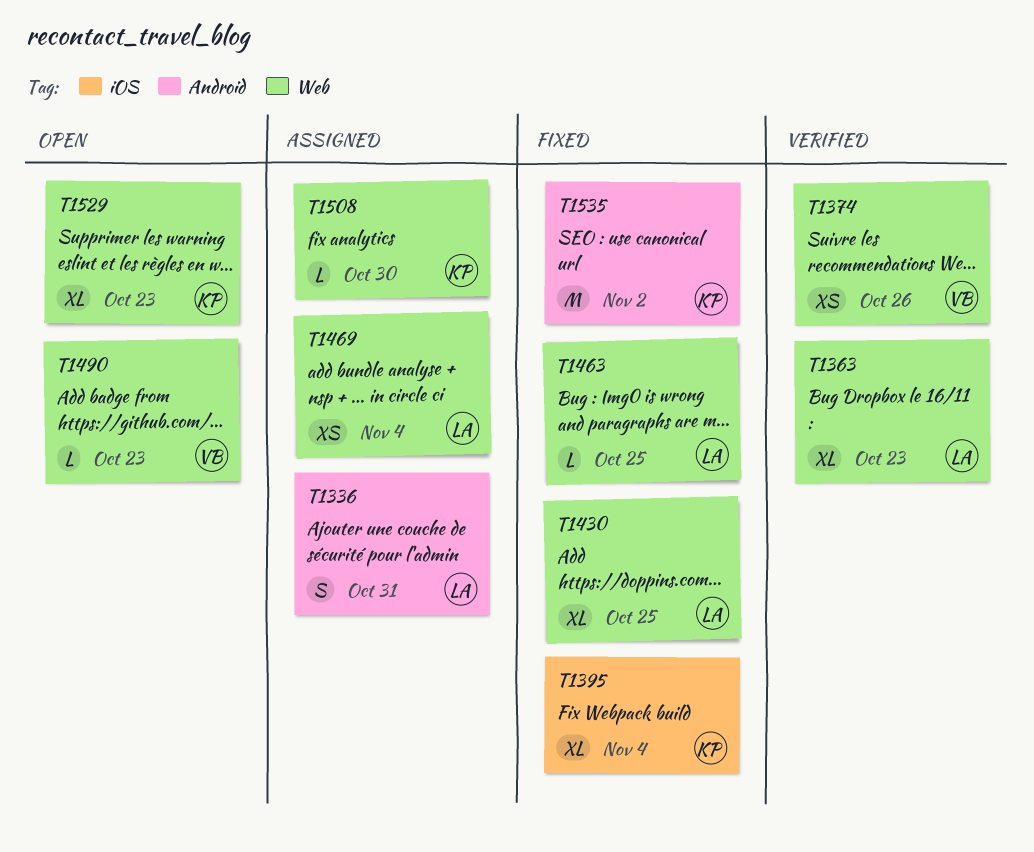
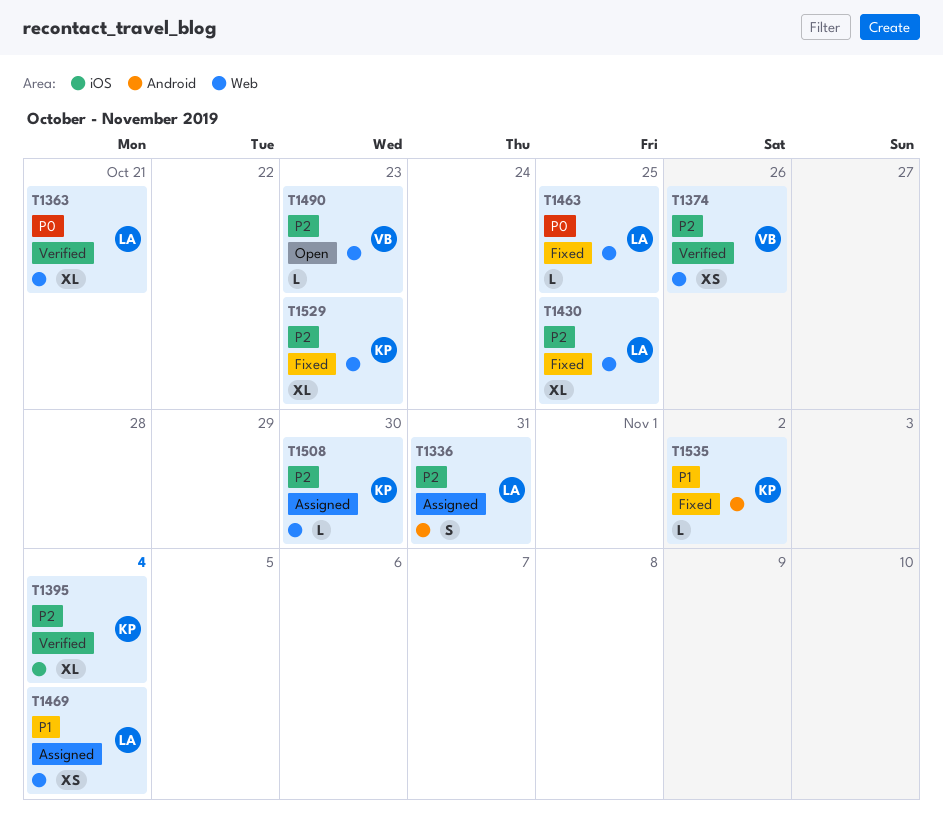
T1363, due: Oct 23 -> Oct 21
T1395, status: Fixed -> Verified
T1529, status: Open -> Fixed
T1535, estimate: M -> L

